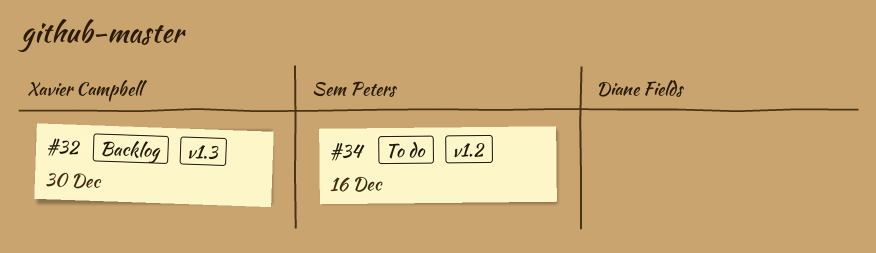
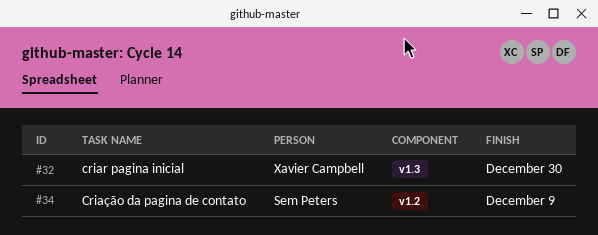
#34, due: Dec 16 -> Dec 9

